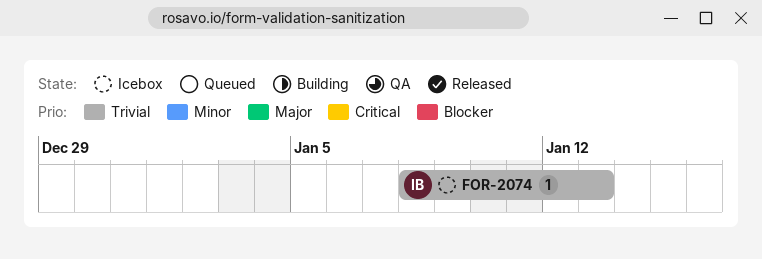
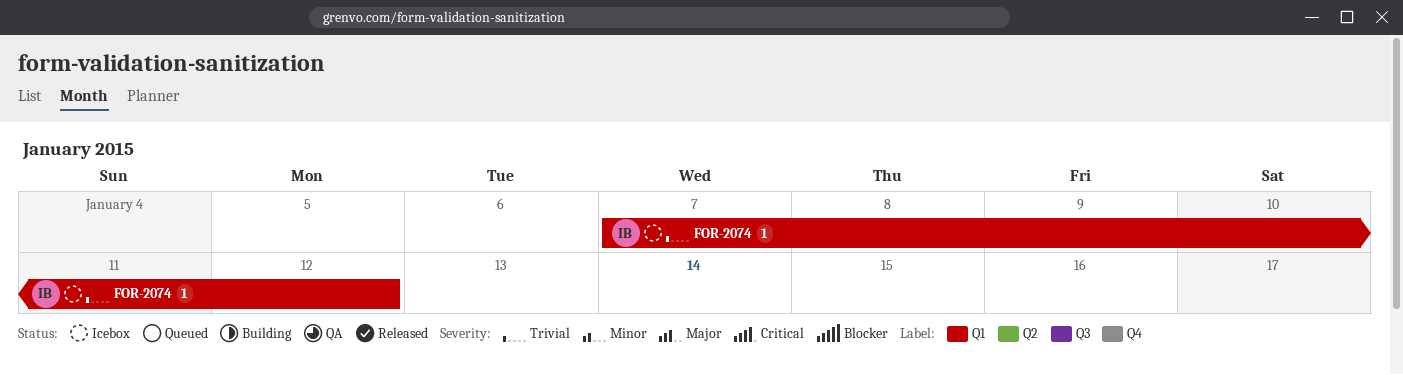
FOR-2074, start: Jan 8 -> Jan 7
FOR-2074, due: Jan 13 -> Jan 12

